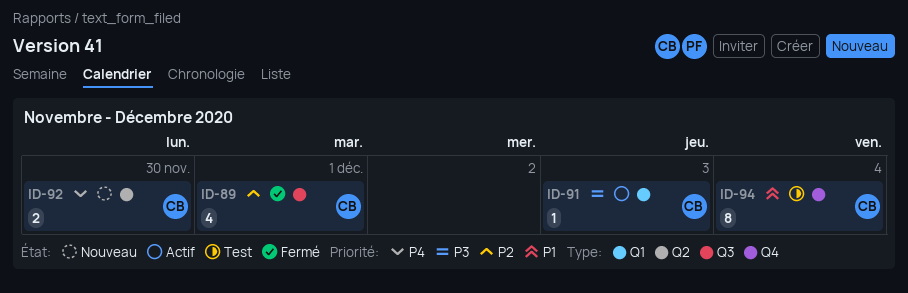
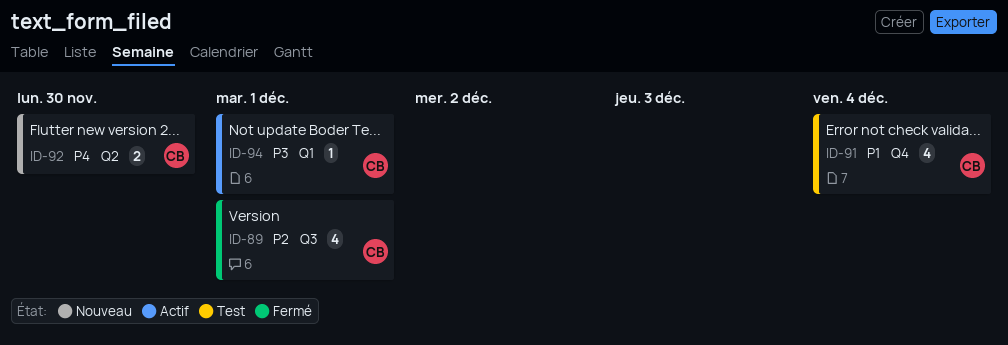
ID-91, status: Actif -> Test
ID-91, priority: P3 -> P1
ID-91, label: Q1 -> Q4
ID-91, estimate: 1 -> 4
ID-91, due: Dec 3 -> Dec 4
ID-94, status: Test -> Actif
ID-94, priority: P1 -> P3
ID-94, label: Q4 -> Q1
ID-94, estimate: 8 -> 1
ID-94, due: Dec 4 -> Dec 1

